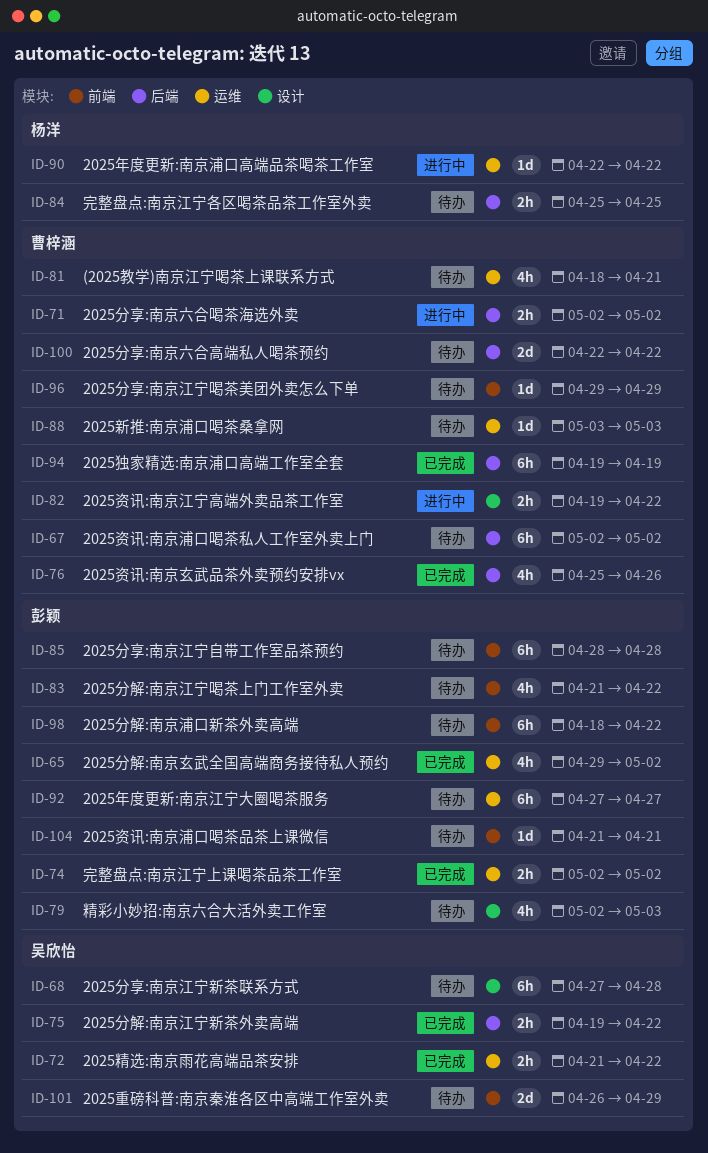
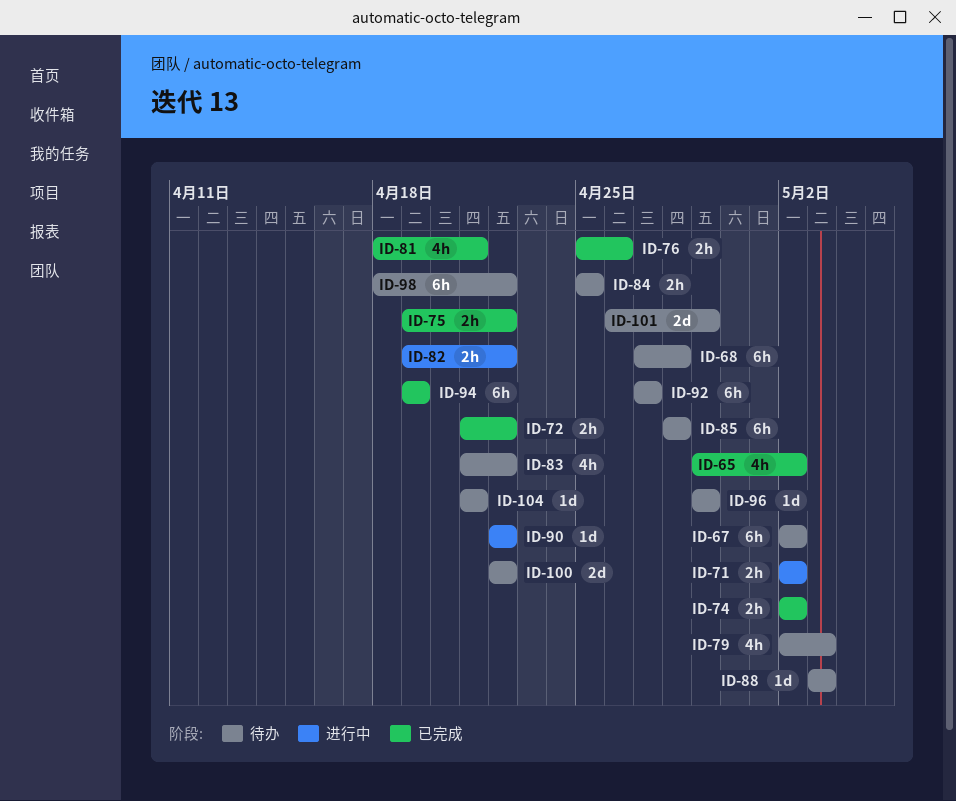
ID-76, estimate: 4h -> 2h
ID-81, status: 待办 -> 已完成

